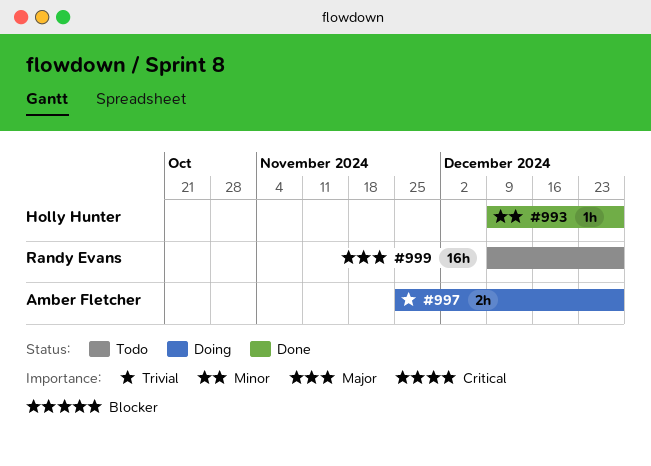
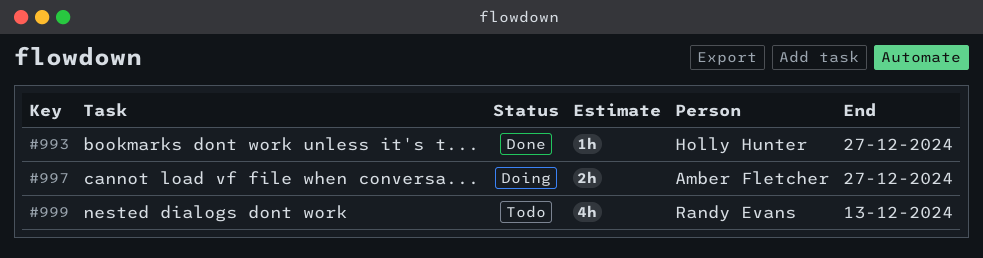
#999, estimate: 16h -> 4h
#999, due: Dec 27 -> Dec 13

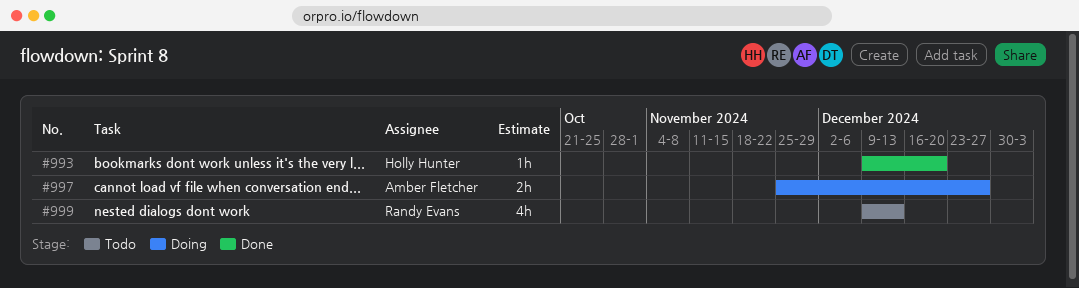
#993, due: Dec 27 -> Dec 20

